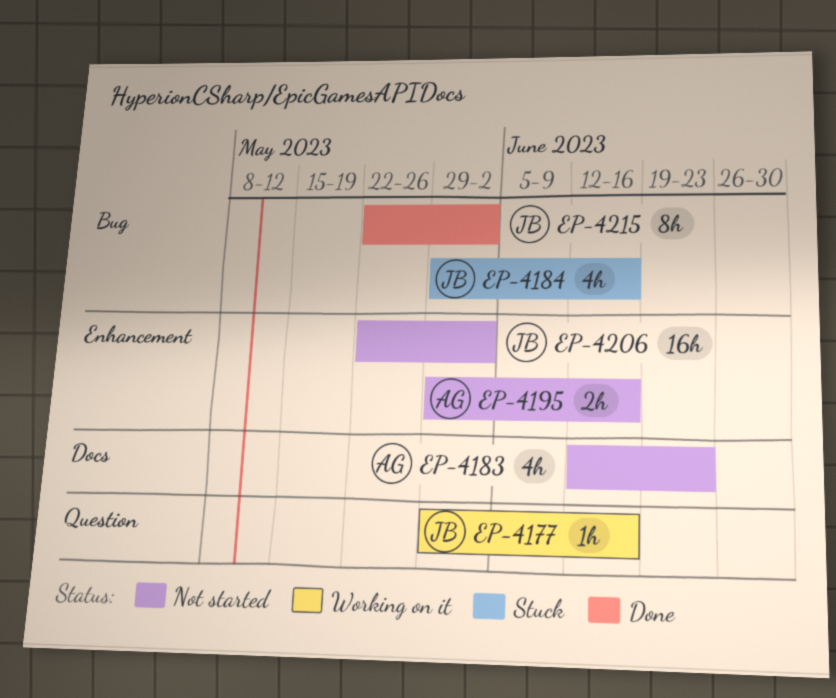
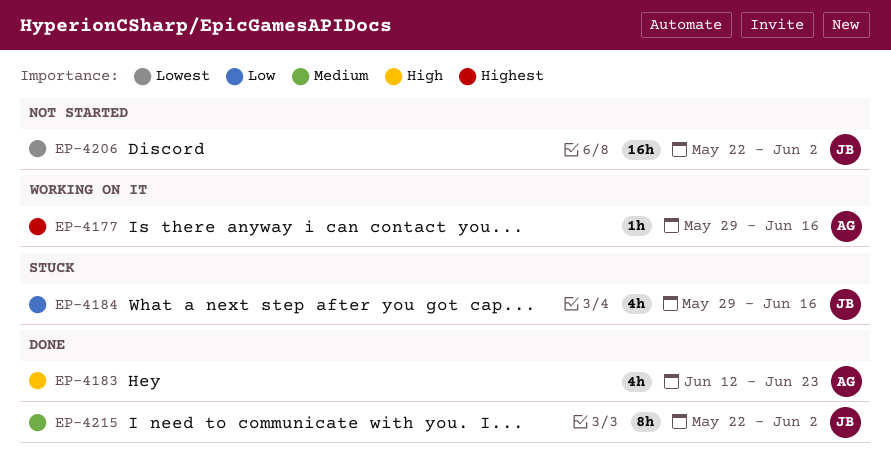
EP-4177, owner: JB -> AG
EP-4183, status: Not started -> Done
EP-4195: present -> none

